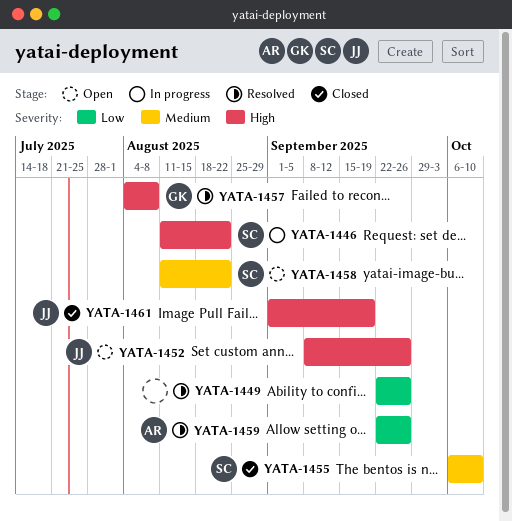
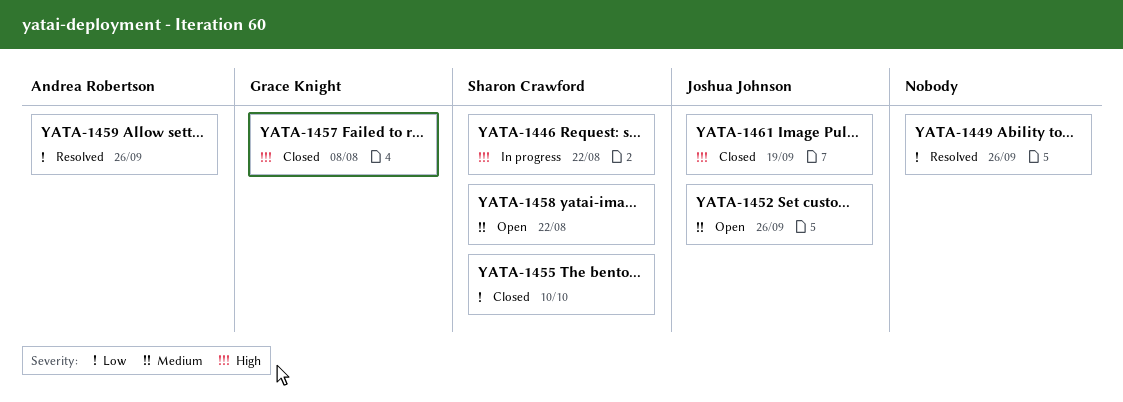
YATA-1452, priority: High -> Medium
YATA-1455, priority: Medium -> Low
YATA-1457, status: Resolved -> Closed

